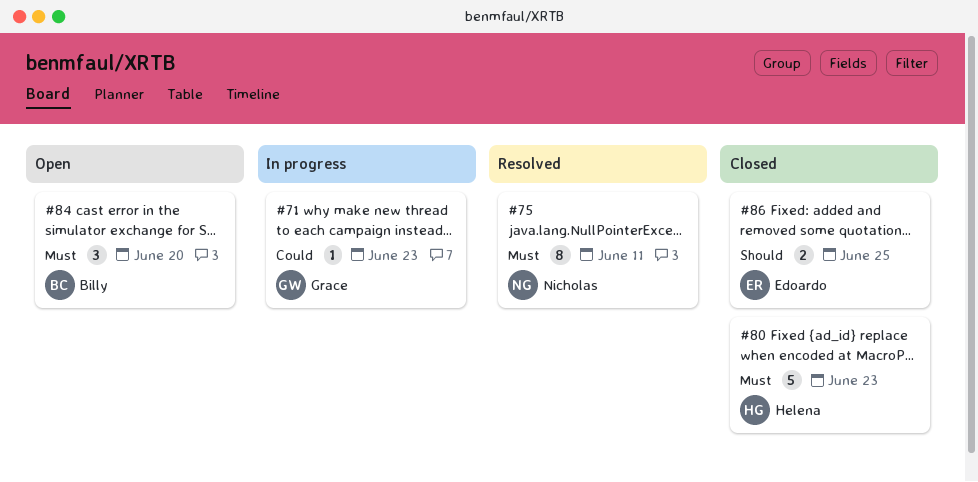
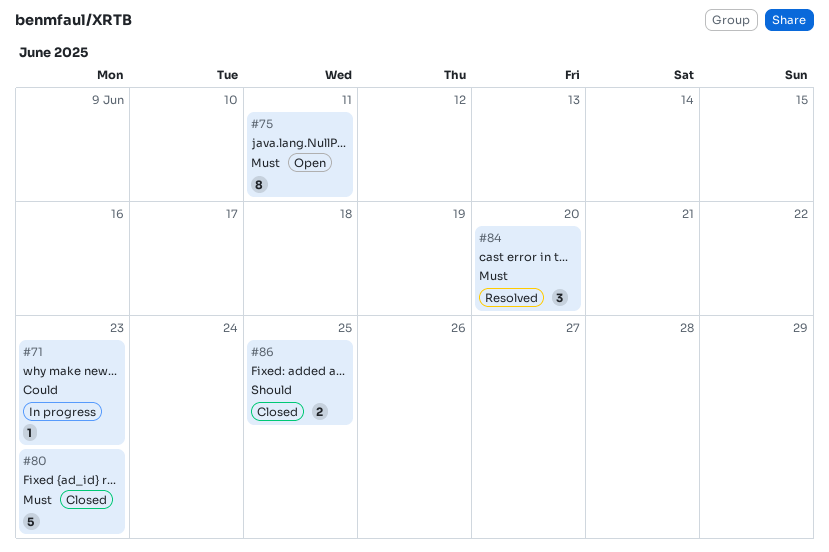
#75, status: Resolved -> Open
#84, status: Open -> Resolved

